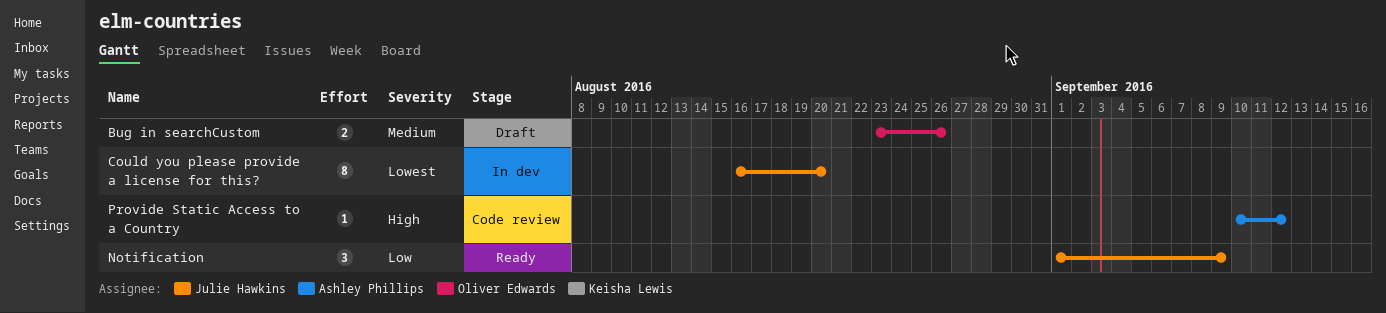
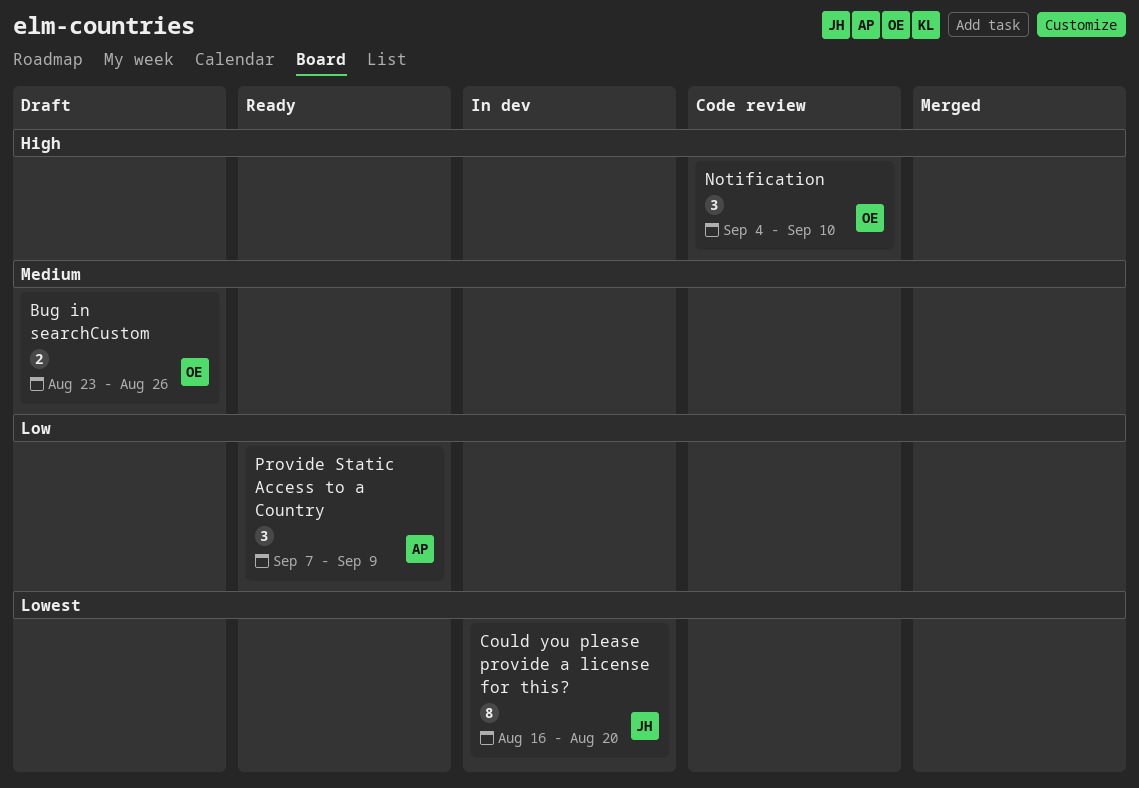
Notification, status: Ready -> Code review
Notification, owner: Julie Hawkins -> Oliver Edwards
Notification, priority: Low -> High
Notification, start: Sep 1 -> Sep 4
Notification, due: Sep 9 -> Sep 10
Provide Static Access to a Country, status: Code review -> Ready
Provide Static Access to a Country, priority: High -> Low
Provide Static Access to a Country, estimate: 1 -> 3
Provide Static Access to a Country, start: Sep 10 -> Sep 7
Provide Static Access to a Country, due: Sep 12 -> Sep 9

